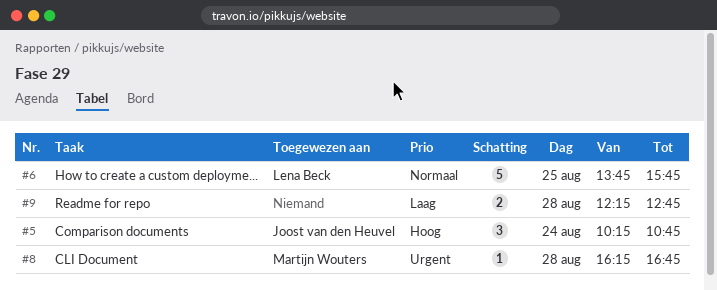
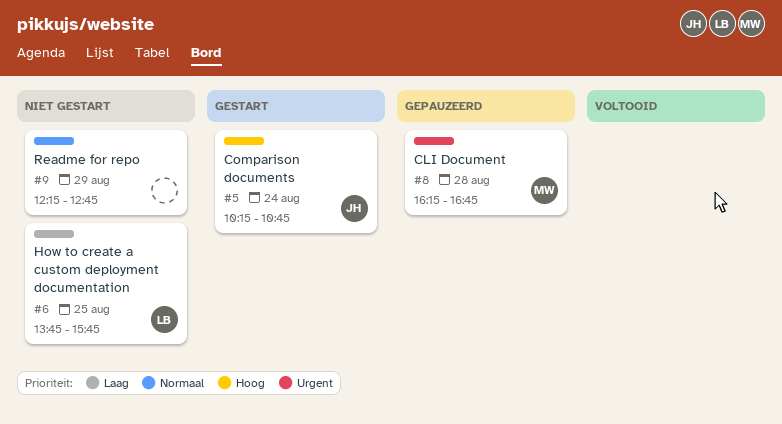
#6, priority: Normaal -> Laag
#9, priority: Laag -> Normaal
#9, day: Aug 28 -> Aug 29

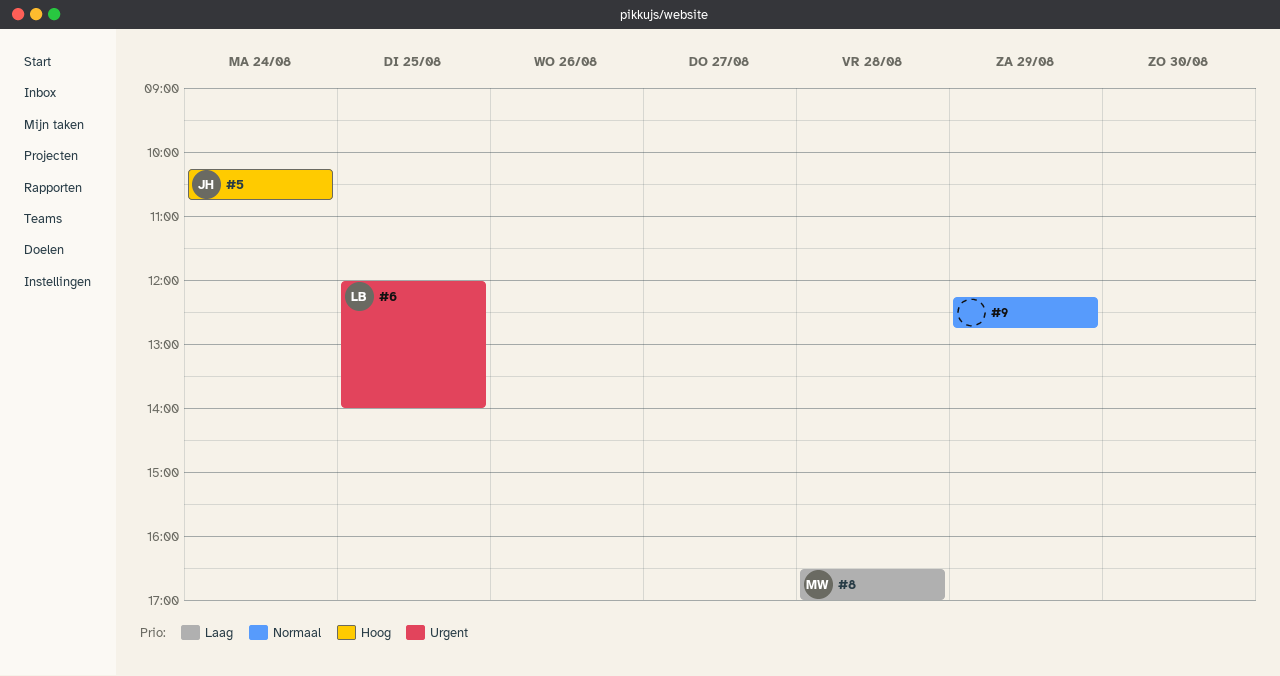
#6, priority: Laag -> Urgent
#6, begins: 13:45 -> 12:00
#6, ends: 15:45 -> 14:00
#8, priority: Urgent -> Laag
#8, begins: 16:15 -> 16:30
#8, ends: 16:45 -> 17:00

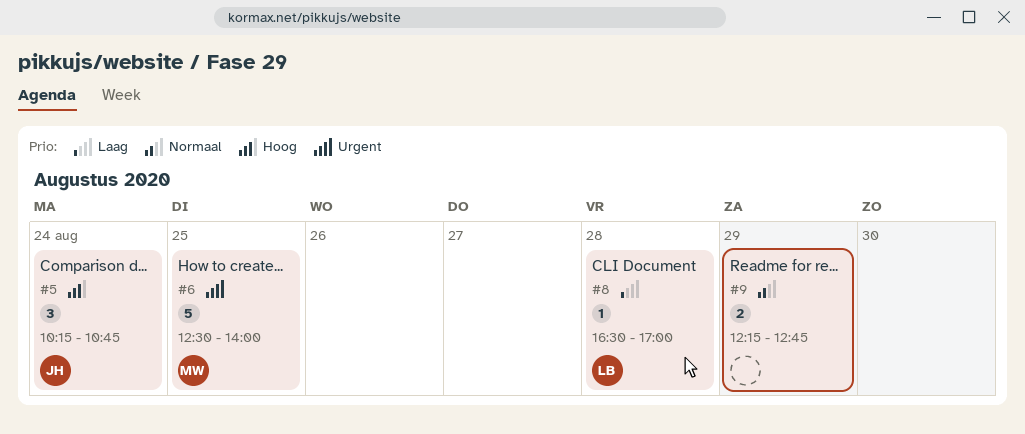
#6, owner: LB -> MW
#6, begins: 12:00 -> 12:30
#8, owner: MW -> LB

